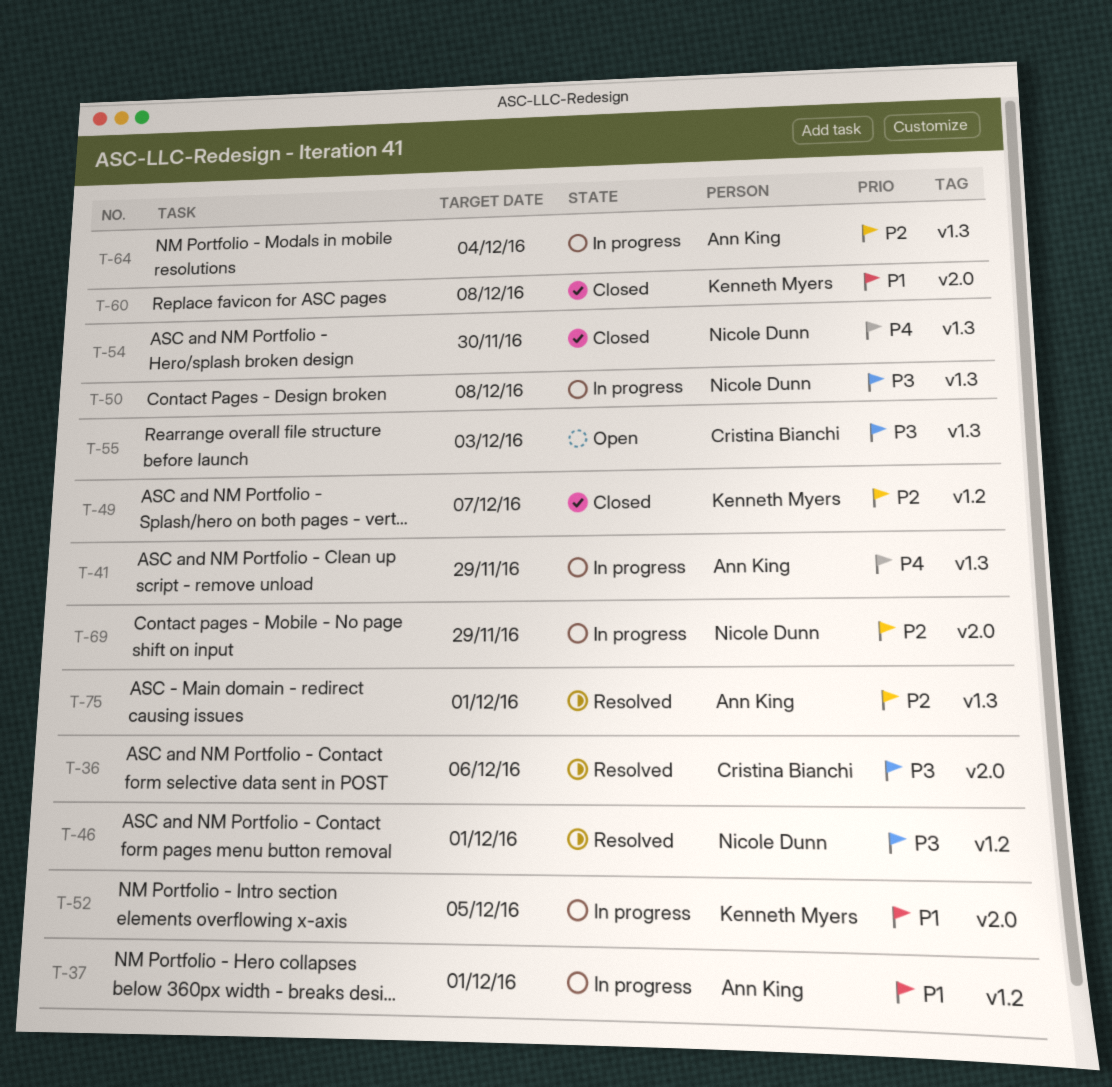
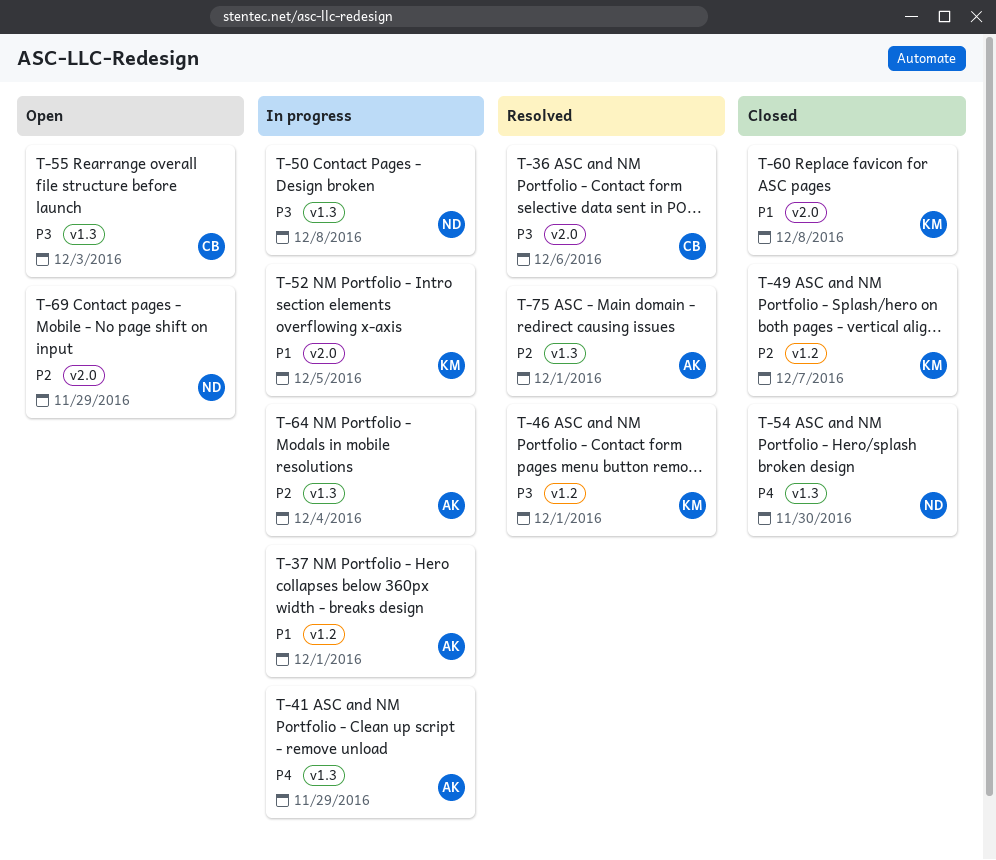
T-46, owner: Nicole Dunn -> Kenneth Myers
T-69, status: In progress -> Open

